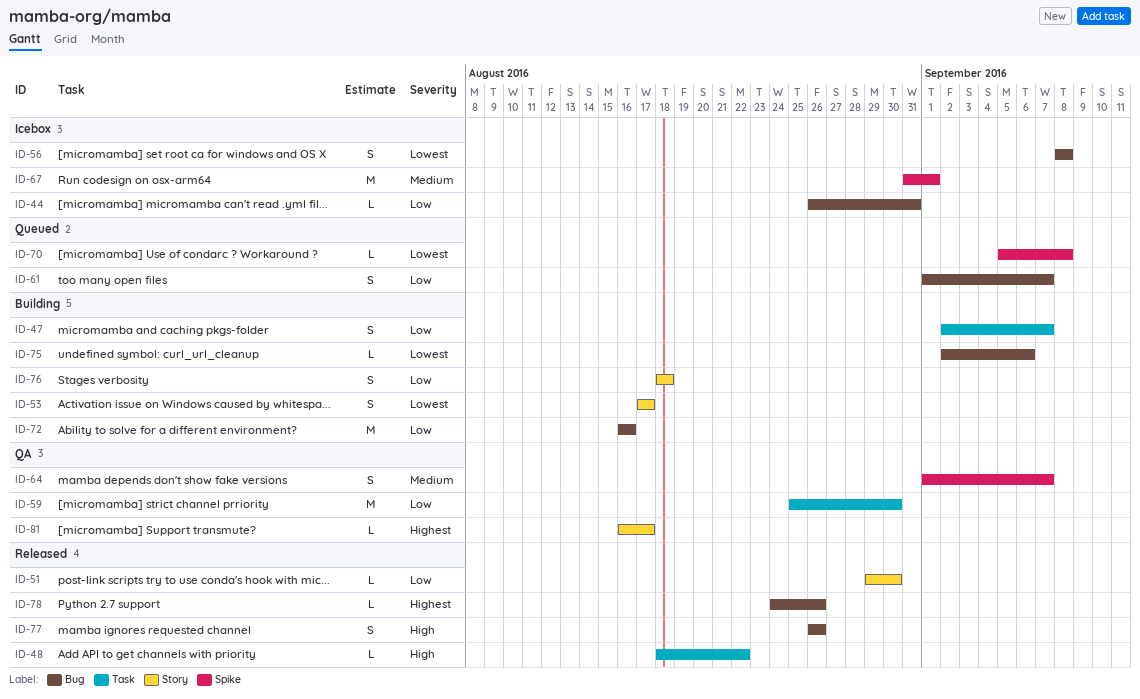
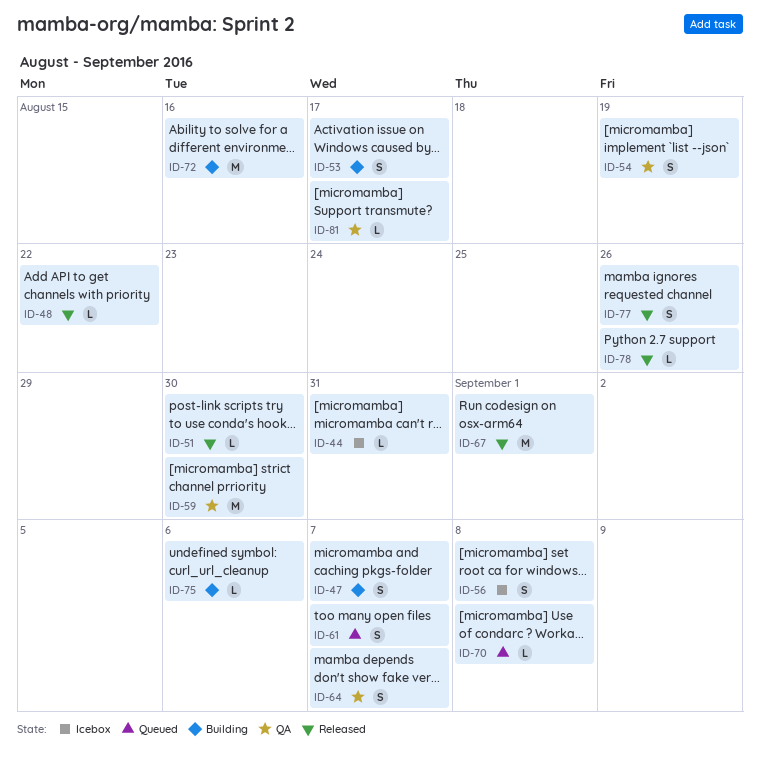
ID-54: none -> present
ID-67, status: Icebox -> Released
ID-76: present -> none

